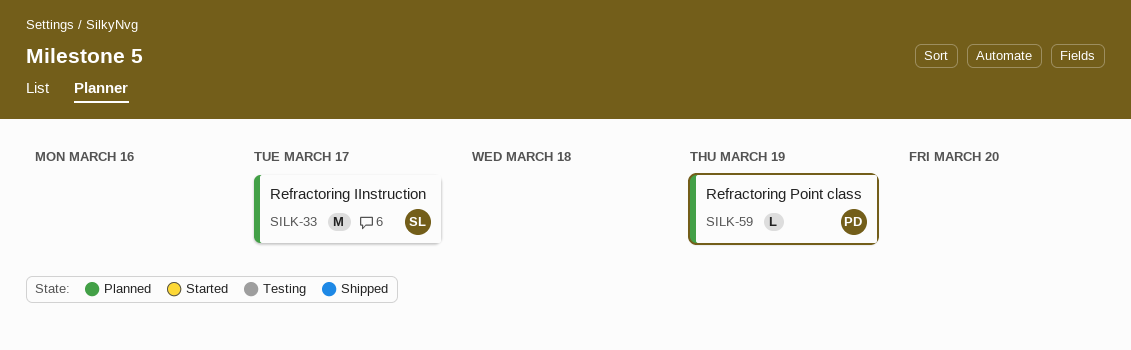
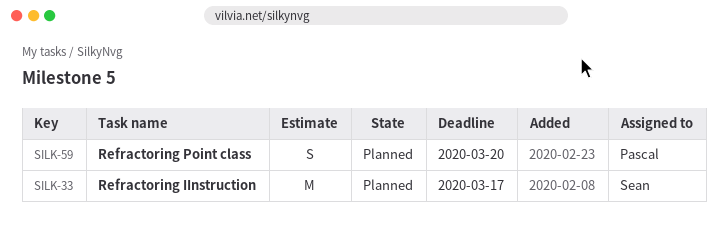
SILK-59, estimate: L -> S
SILK-59, due: Mar 19 -> Mar 20

